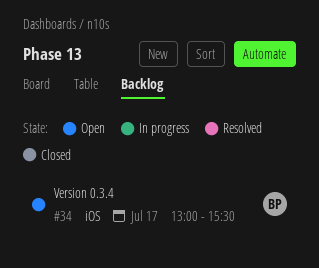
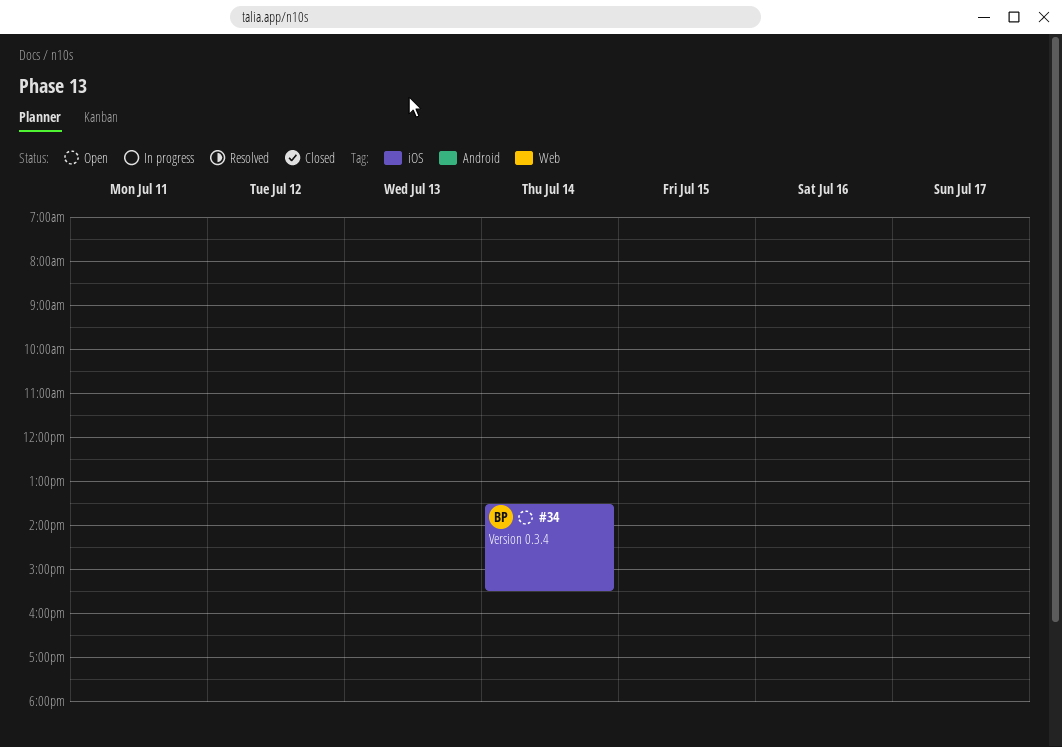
#34, day: Jul 17 -> Jul 14
#34, begins: 13:00 -> 13:30

